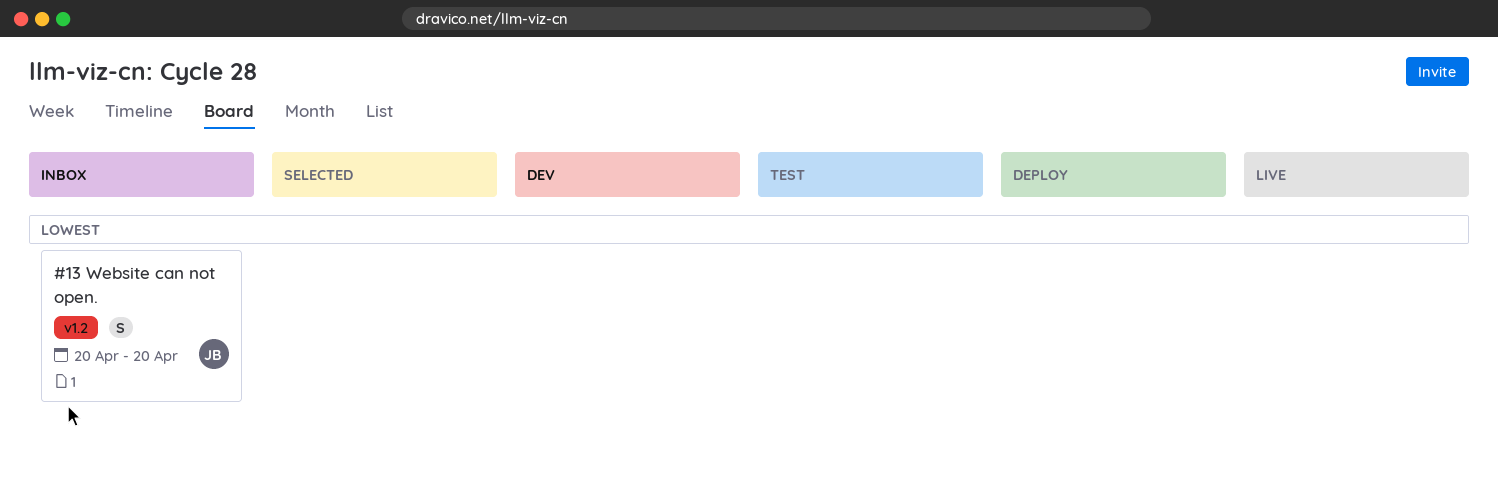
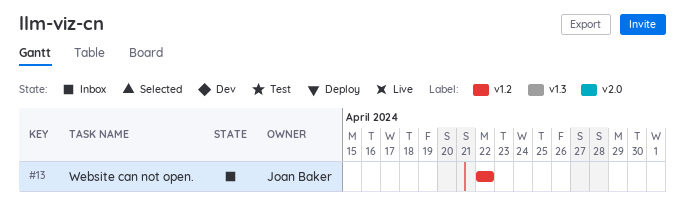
#13, start: Apr 20 -> Apr 22
#13, due: Apr 20 -> Apr 22

